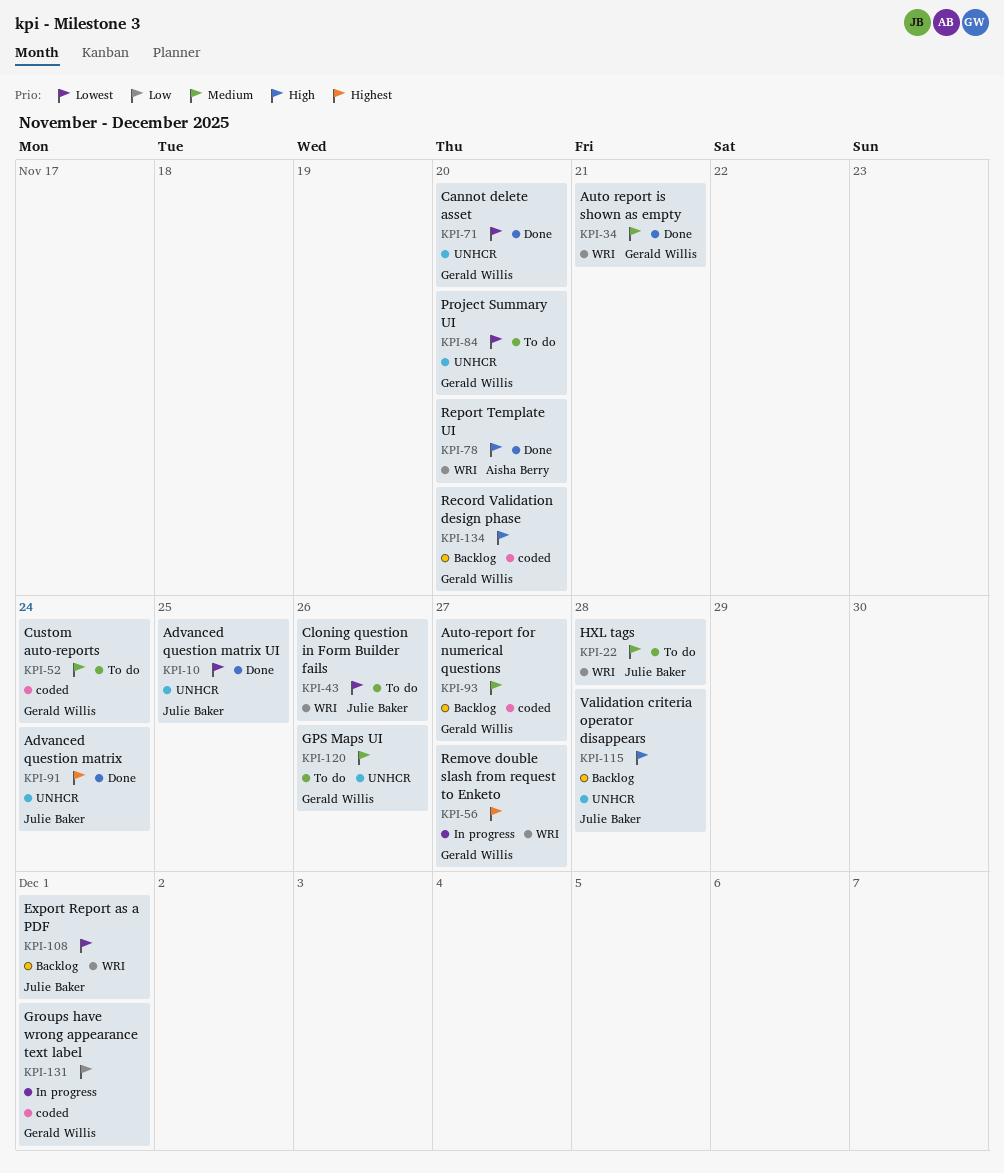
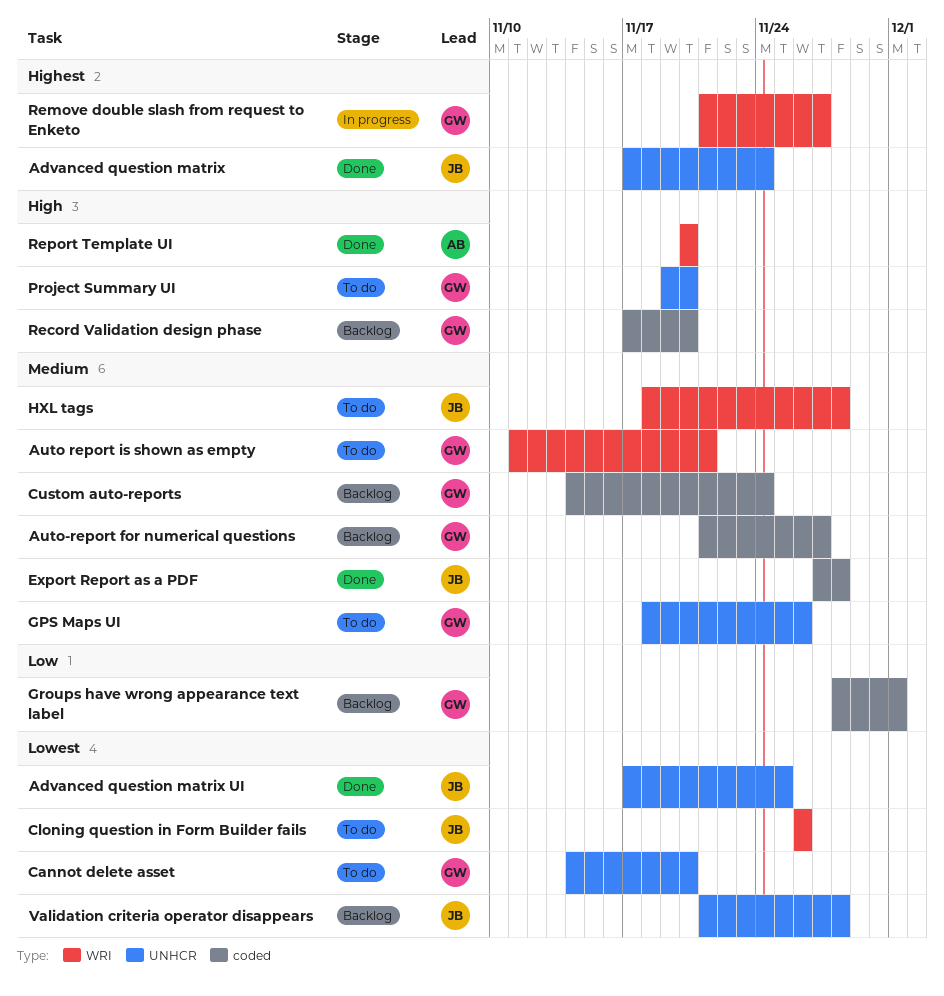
Auto report is shown as empty, status: Done -> To do
Cannot delete asset, status: Done -> To do
Custom auto-reports, status: To do -> Backlog
Export Report as a PDF, status: Backlog -> Done
Export Report as a PDF, priority: Lowest -> Medium
Export Report as a PDF, label: WRI -> coded
Export Report as a PDF, due: Dec 1 -> Nov 28
Groups have wrong appearance text label, status: In progress -> Backlog
Project Summary UI, priority: Lowest -> High
Validation criteria operator disappears, priority: High -> Lowest

